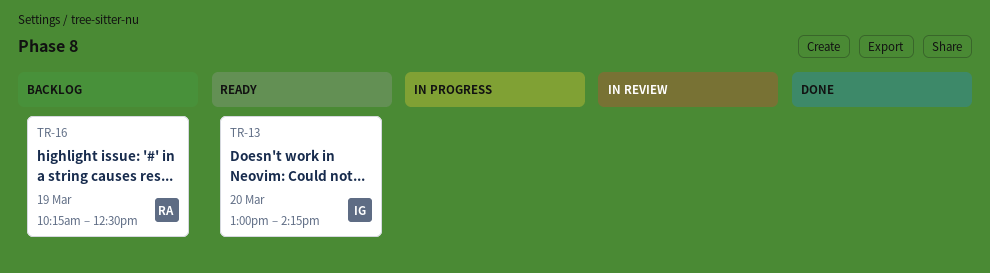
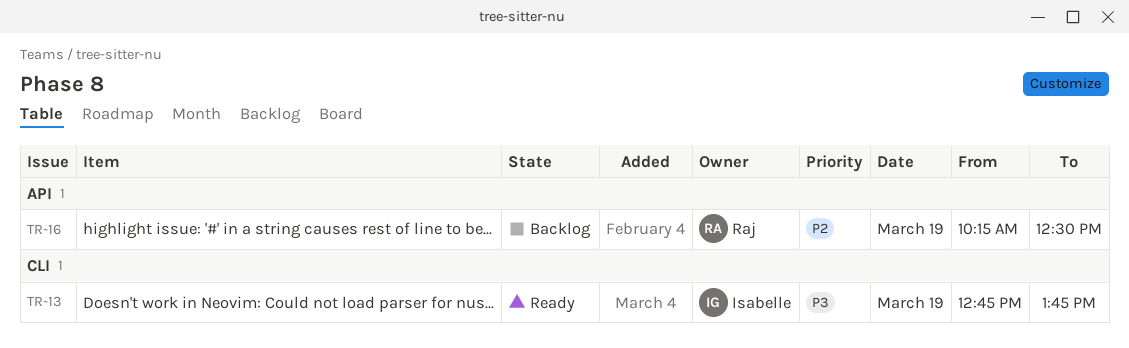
TR-13, day: Mar 20 -> Mar 19
TR-13, begins: 13:00 -> 12:45
TR-13, ends: 14:15 -> 13:45

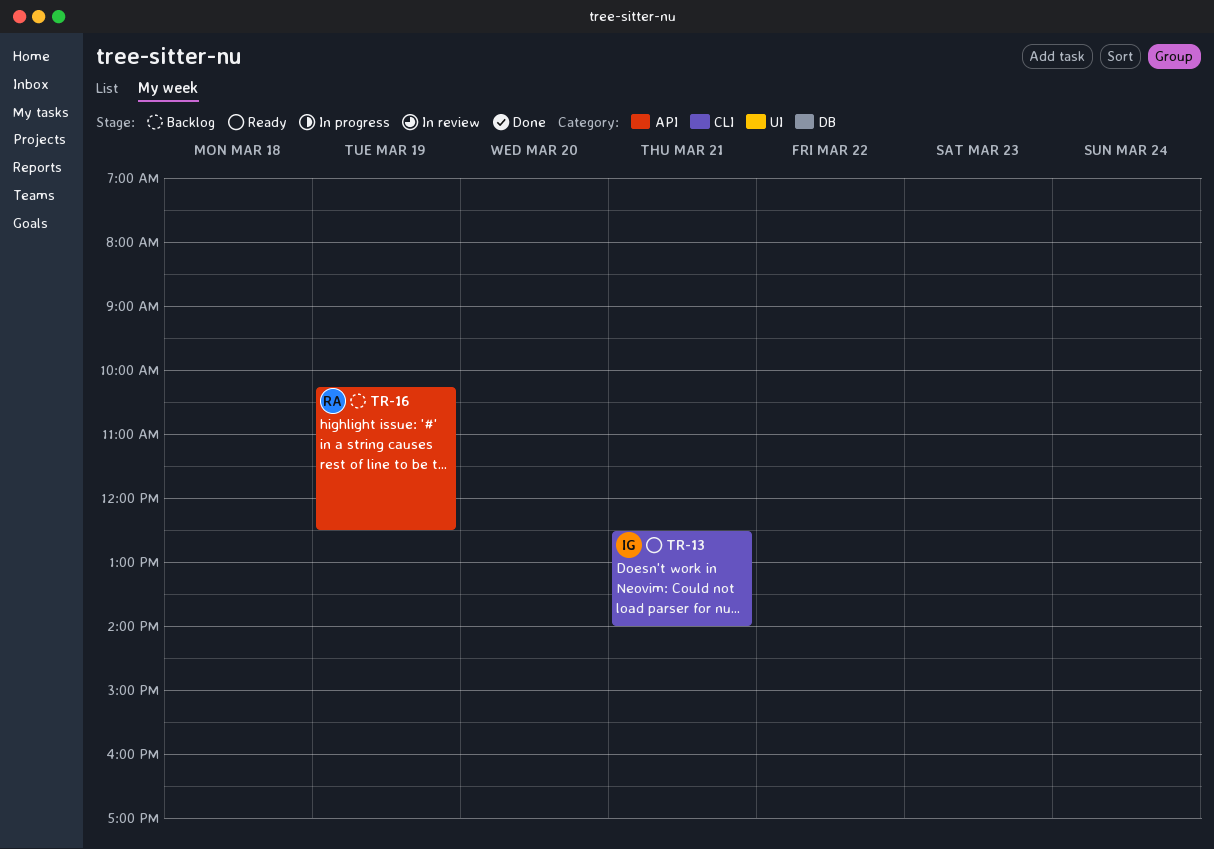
TR-13, day: Mar 19 -> Mar 21
TR-13, begins: 12:45 -> 12:30
TR-13, ends: 13:45 -> 14:00

